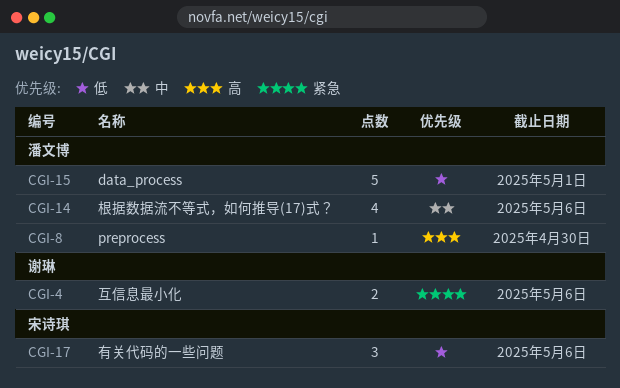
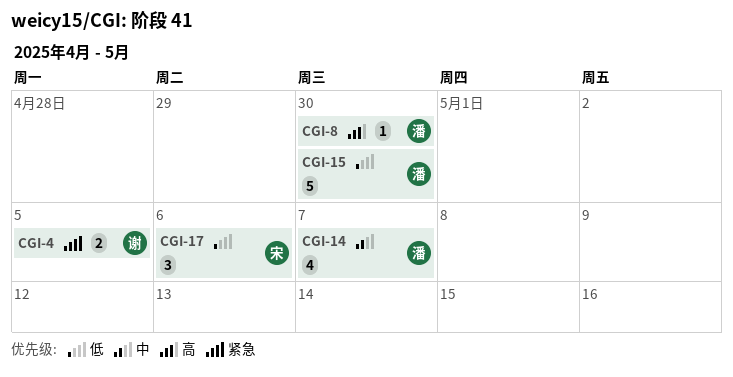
CGI-4, due: May 6 -> May 5
CGI-14, due: May 6 -> May 7
CGI-15, due: May 1 -> Apr 30

